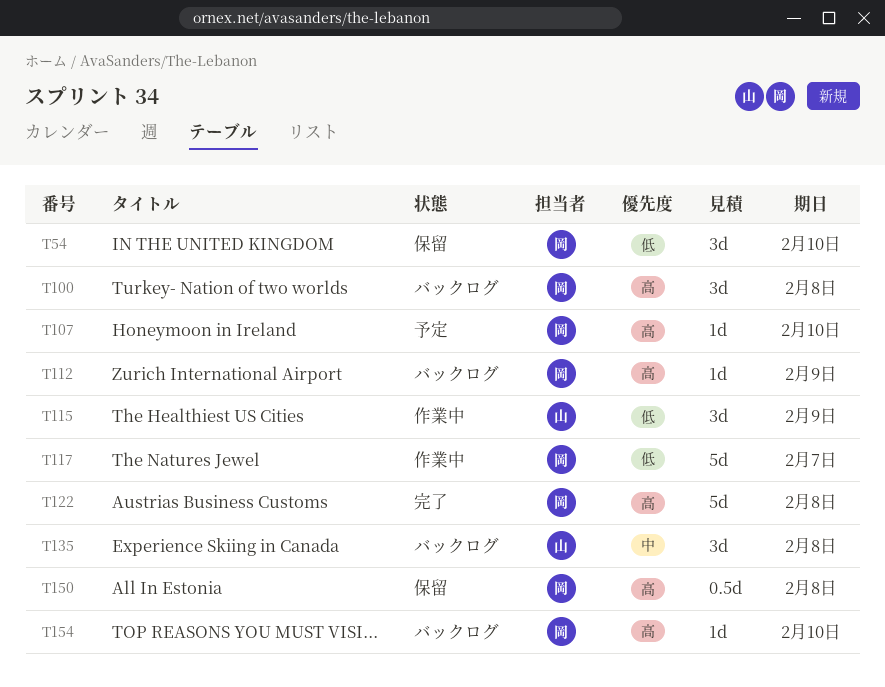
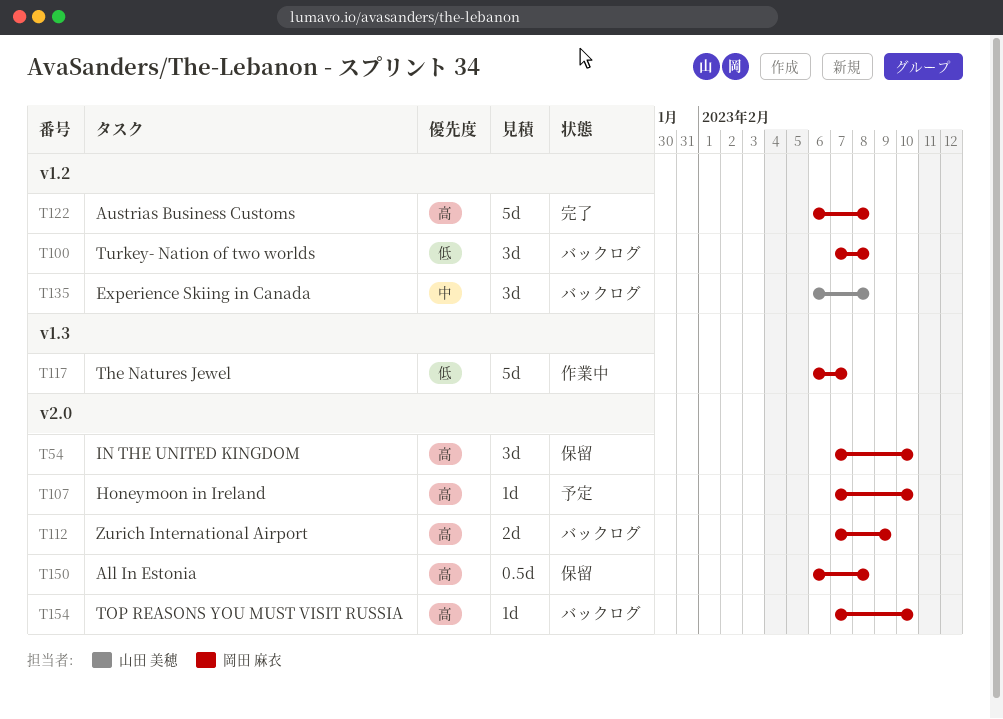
T54, priority: 低 -> 高
T100, priority: 高 -> 低
T112, estimate: 1d -> 2d
T115: present -> none

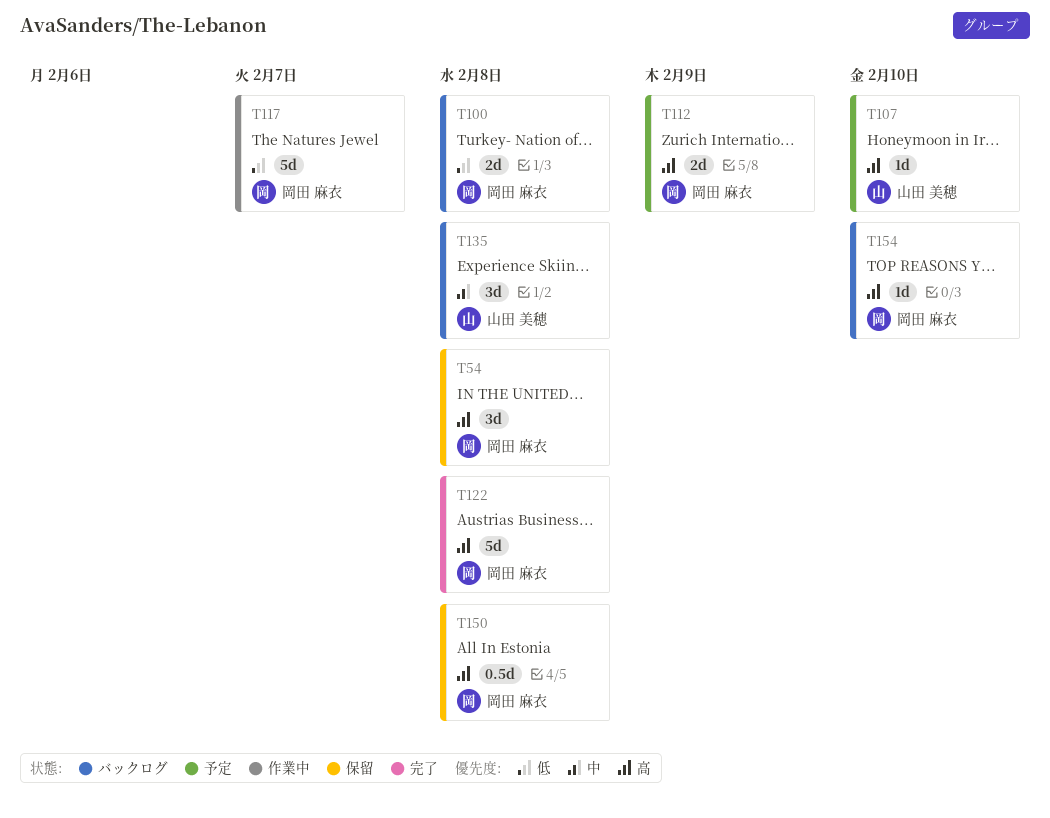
T54, due: Feb 10 -> Feb 8
T100, estimate: 3d -> 2d
T107, owner: 岡田 麻衣 -> 山田 美穂
T112, status: バックログ -> 予定

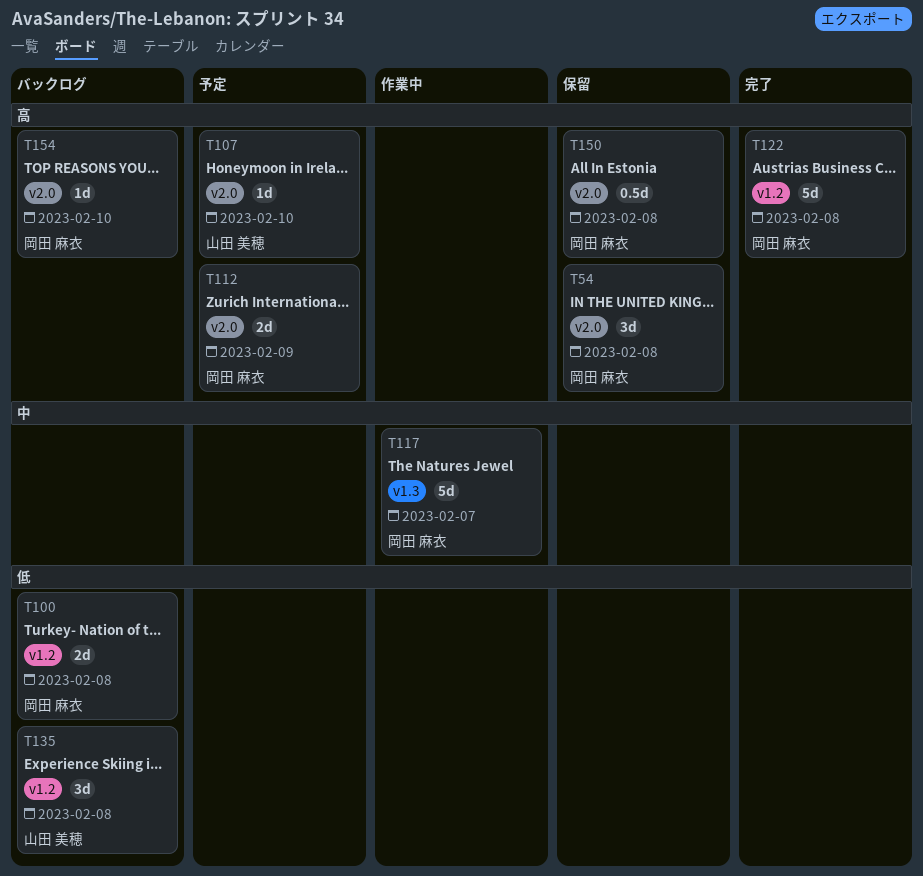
T117, priority: 低 -> 中
T135, priority: 中 -> 低

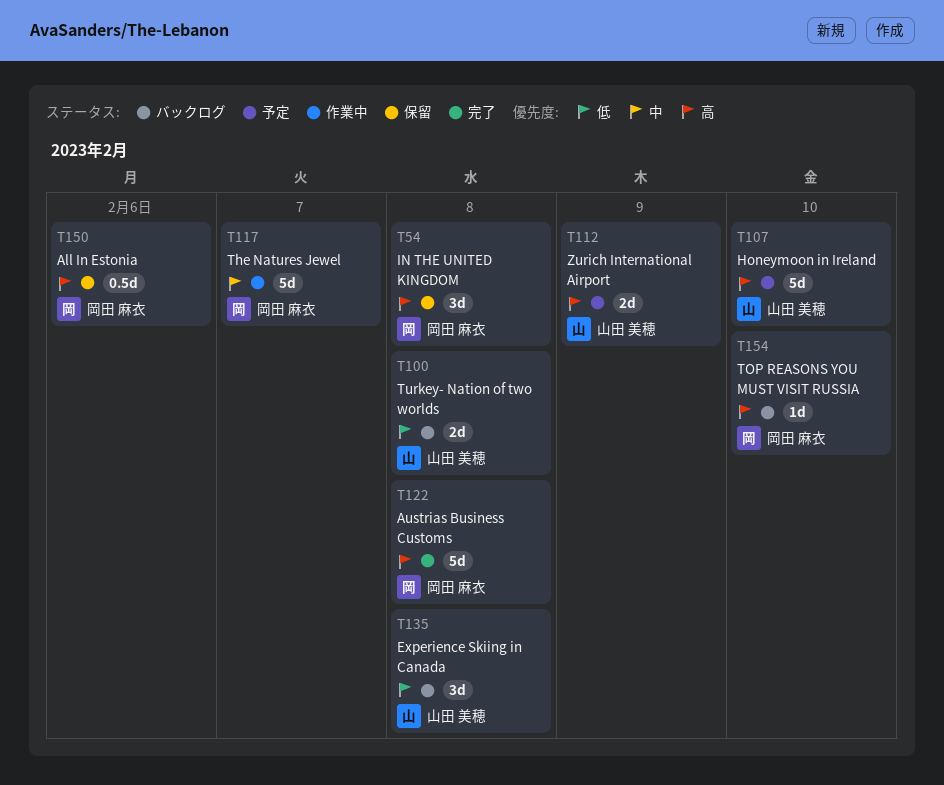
T100, owner: 岡田 麻衣 -> 山田 美穂
T107, estimate: 1d -> 5d
T112, owner: 岡田 麻衣 -> 山田 美穂
T150, due: Feb 8 -> Feb 6

